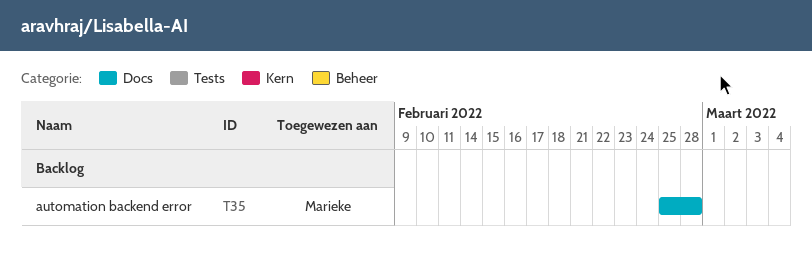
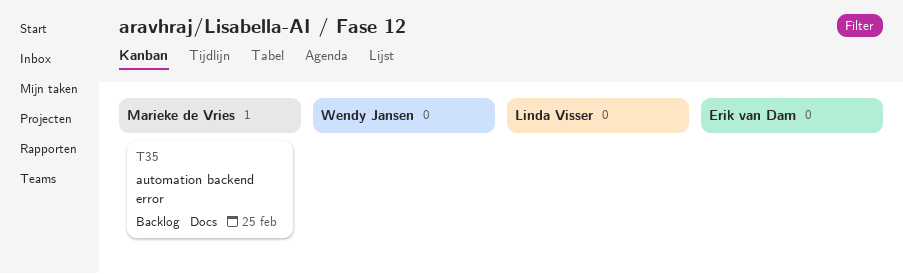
T35, due: Feb 28 -> Feb 25

